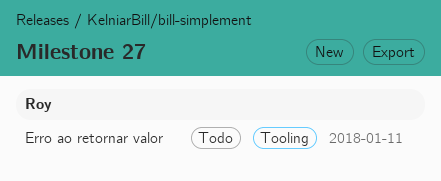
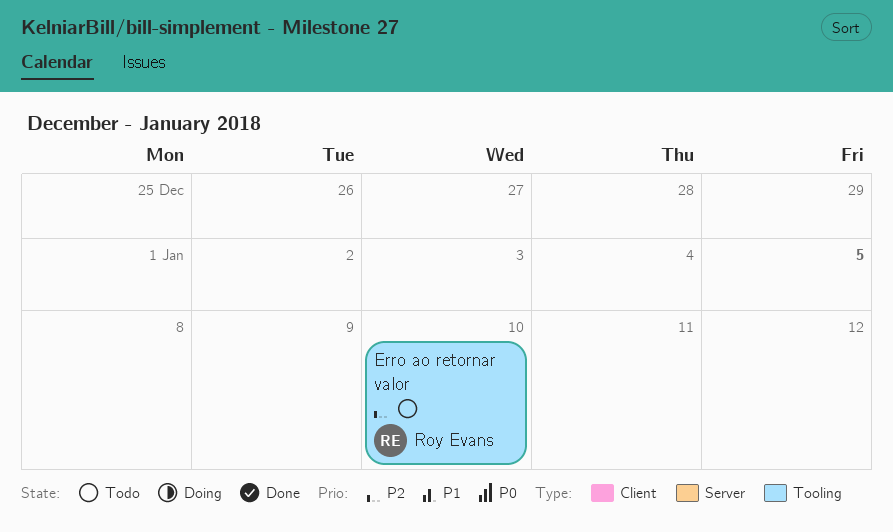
Erro ao retornar valor, due: Jan 11 -> Jan 10

